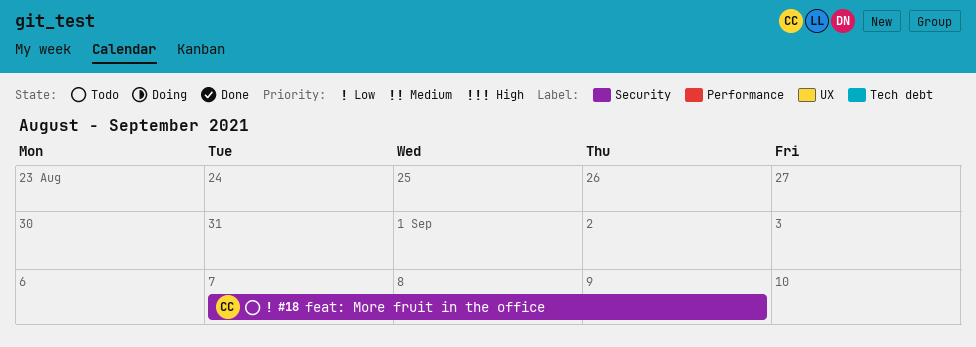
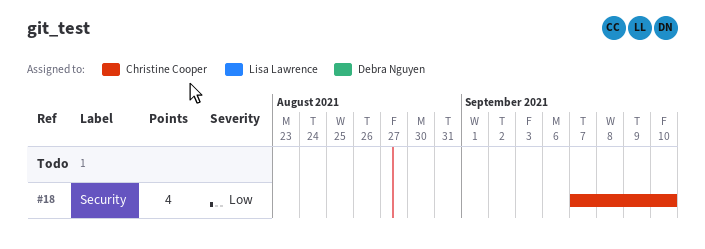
#18, due: Sep 9 -> Sep 10

